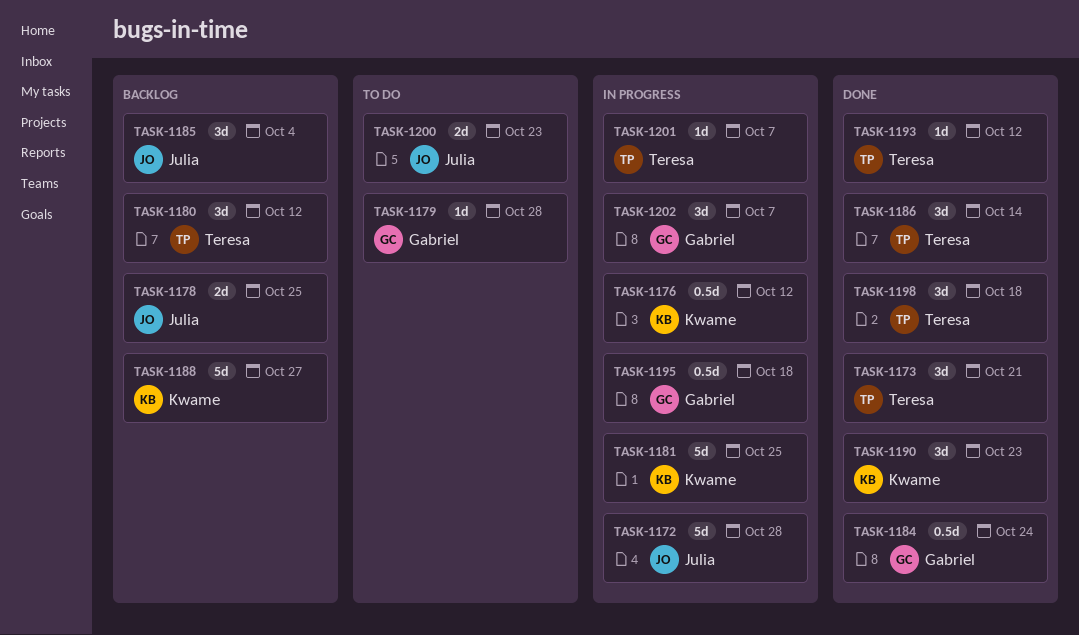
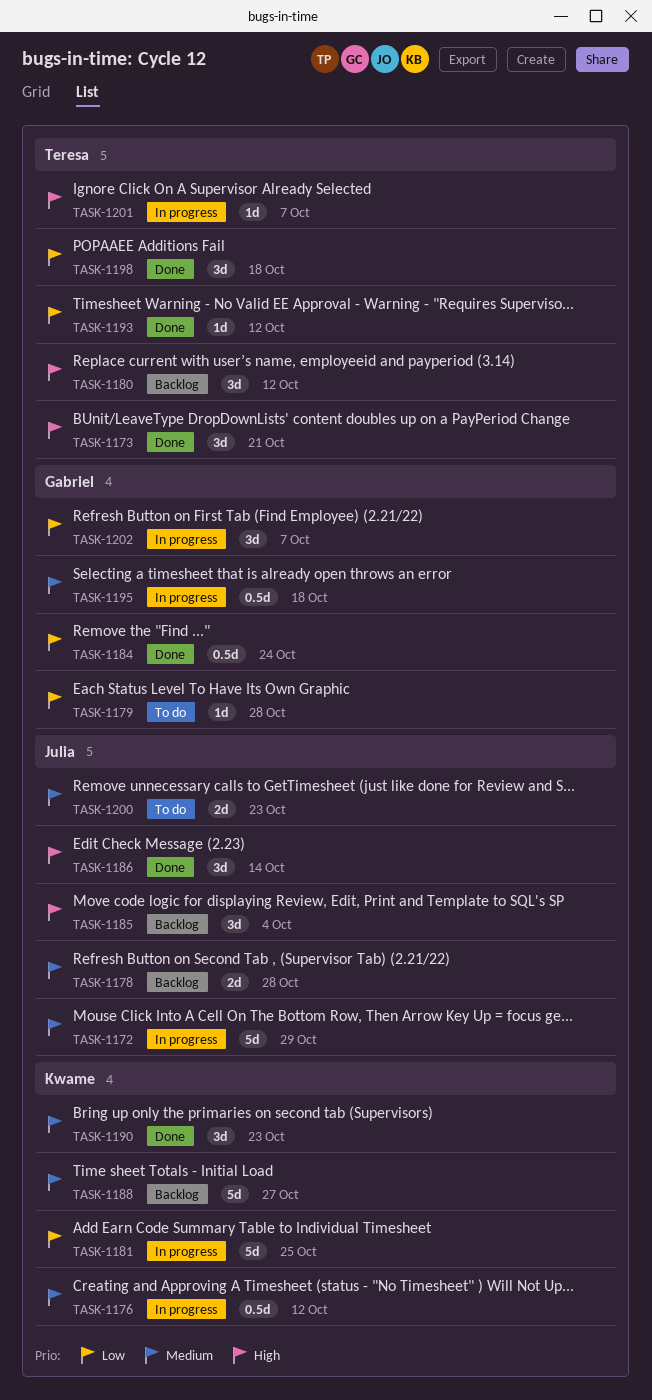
TASK-1172, due: Oct 28 -> Oct 29
TASK-1178, due: Oct 25 -> Oct 28
TASK-1186, owner: Teresa -> Julia

